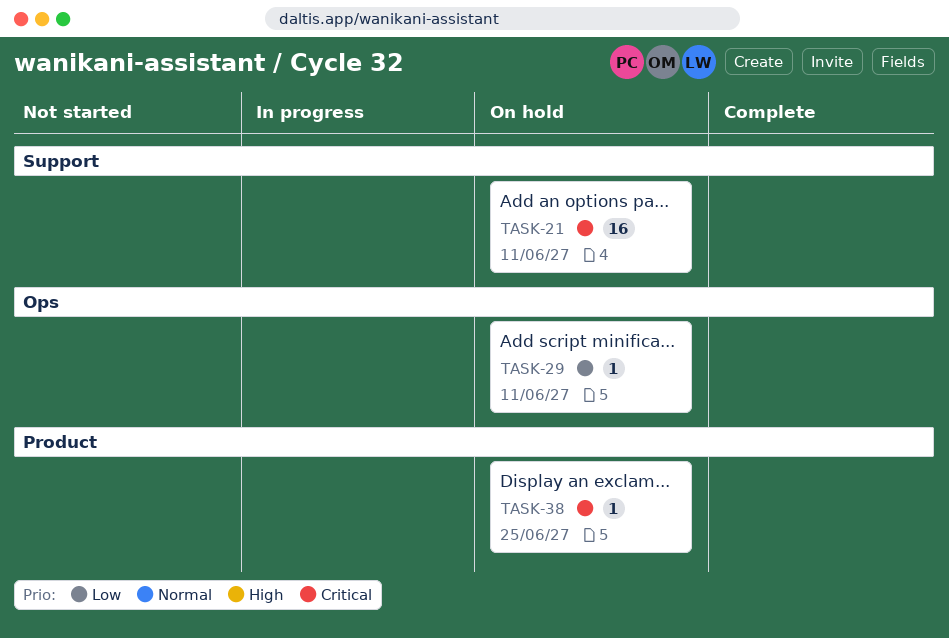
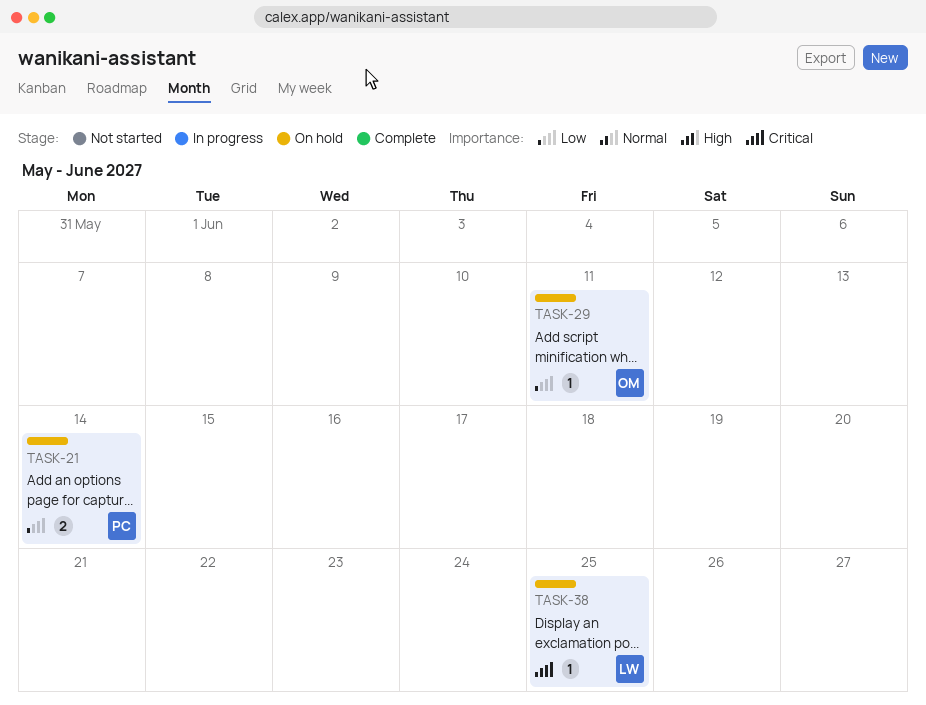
TASK-21, priority: Critical -> Low
TASK-21, estimate: 16 -> 2
TASK-21, due: Jun 11 -> Jun 14

